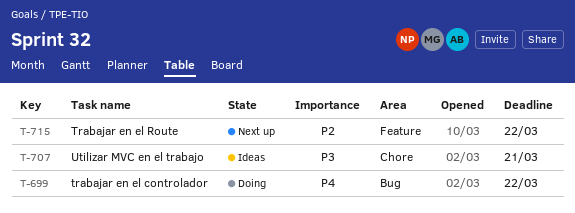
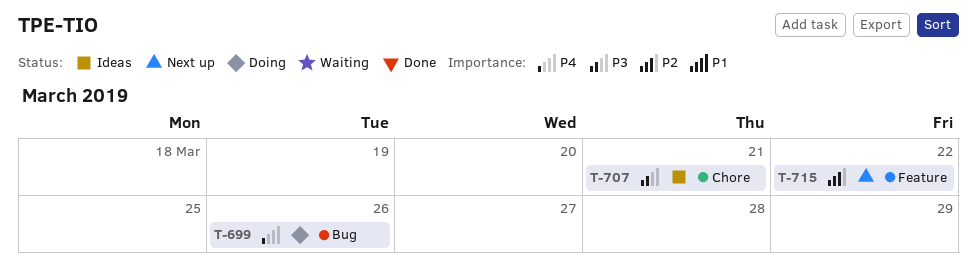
T-699, due: Mar 22 -> Mar 26

